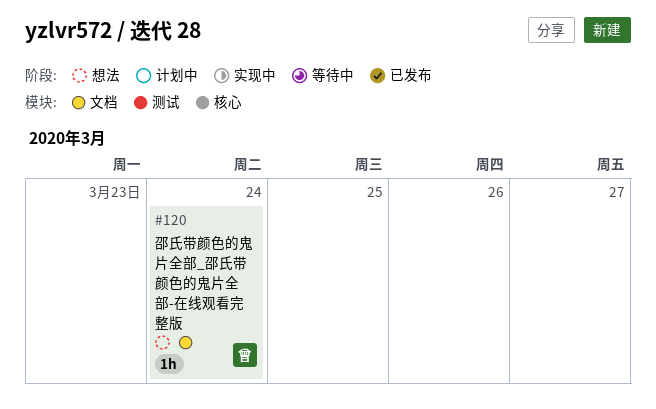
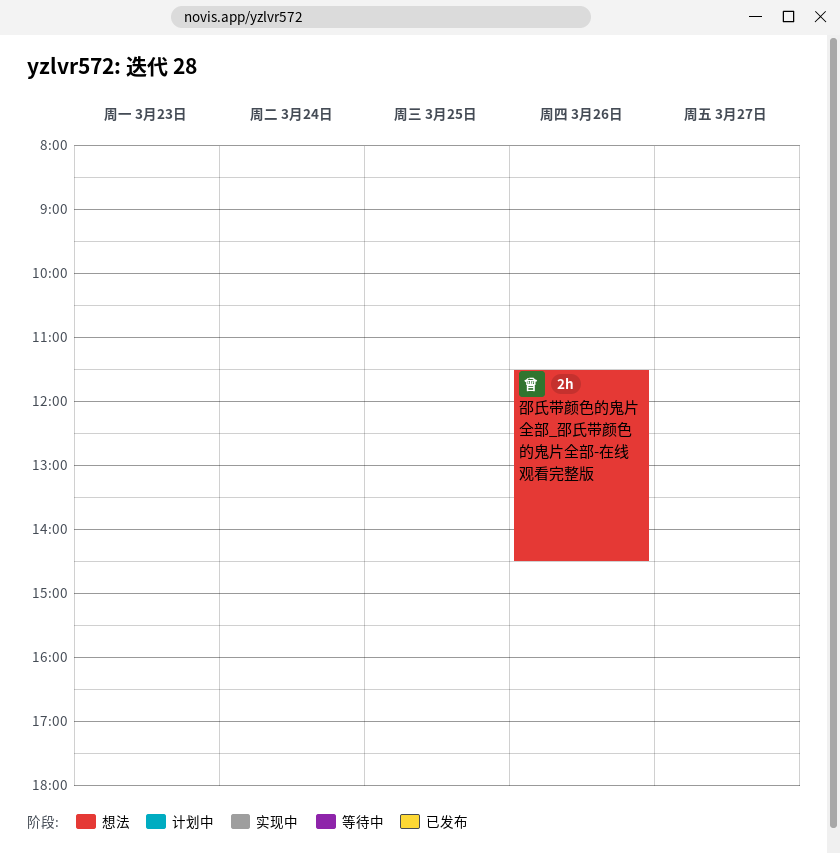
邵氏带颜色的鬼片全部_邵氏带颜色的鬼片全部-在线观看完整版, estimate: 1h -> 2h
邵氏带颜色的鬼片全部_邵氏带颜色的鬼片全部-在线观看完整版, day: Mar 24 -> Mar 26

